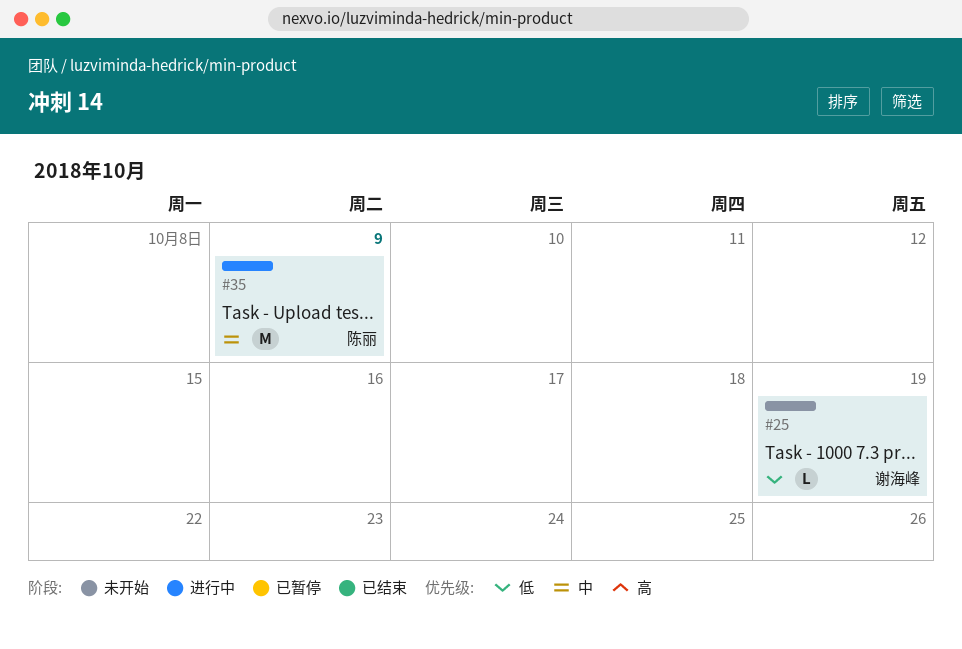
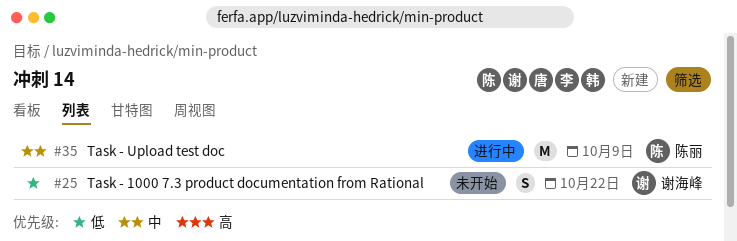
#25, estimate: L -> S
#25, due: Oct 19 -> Oct 22

